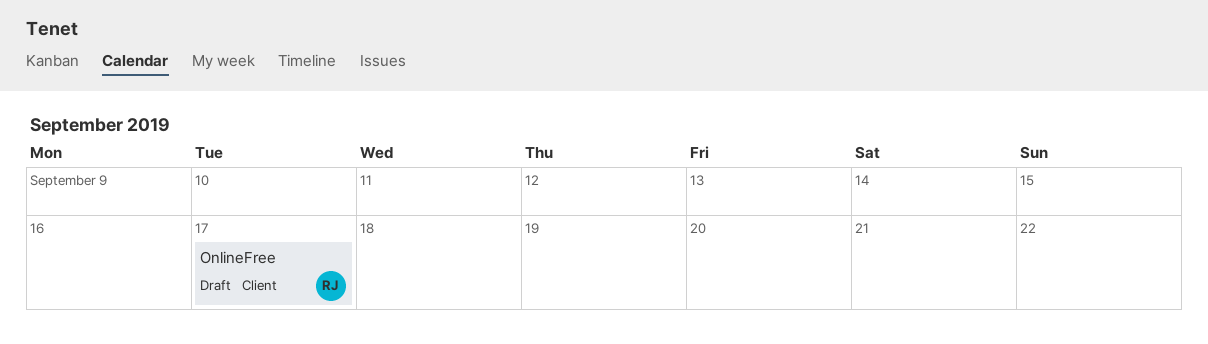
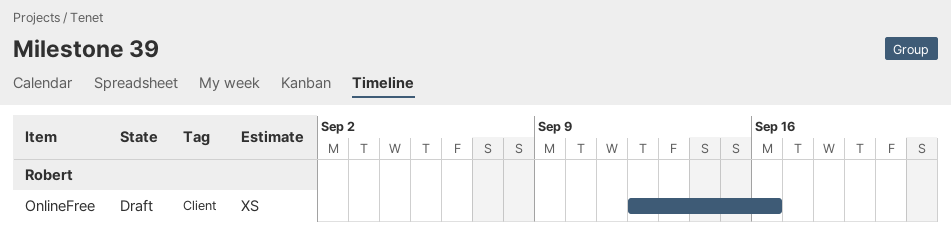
OnlineFree, due: Sep 17 -> Sep 16

